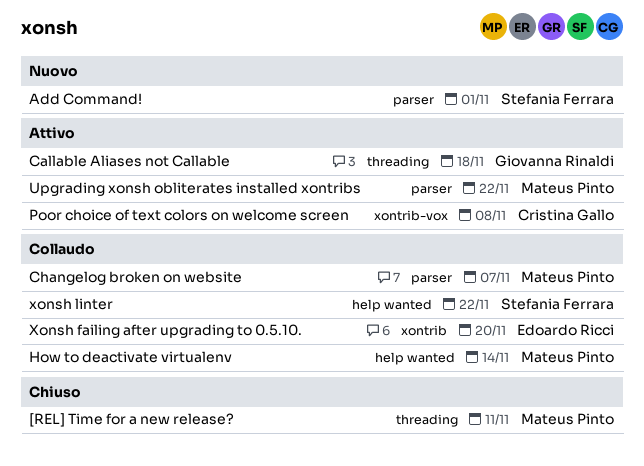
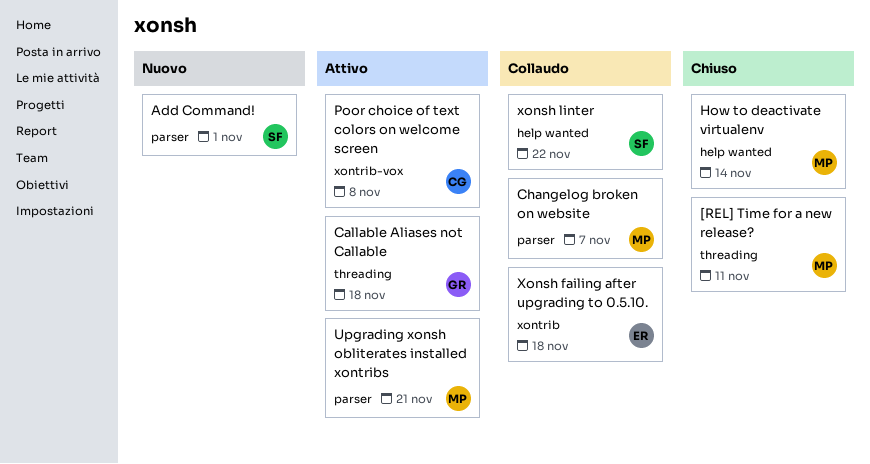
How to deactivate virtualenv, status: Collaudo -> Chiuso
Upgrading xonsh obliterates installed xontribs, due: Nov 22 -> Nov 21
Xonsh failing after upgrading to 0.5.10., due: Nov 20 -> Nov 18

